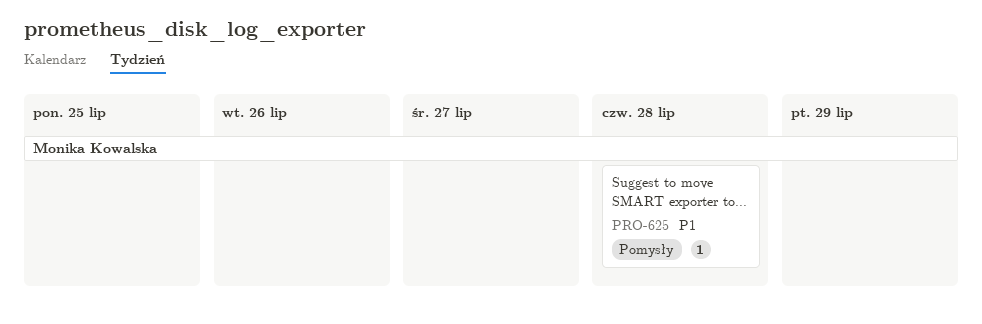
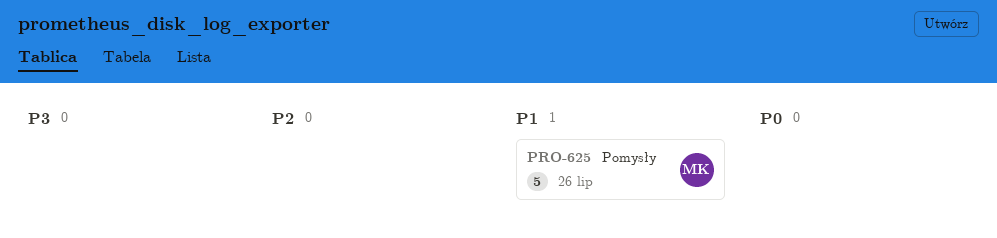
PRO-625, estimate: 1 -> 5
PRO-625, due: Jul 28 -> Jul 26

